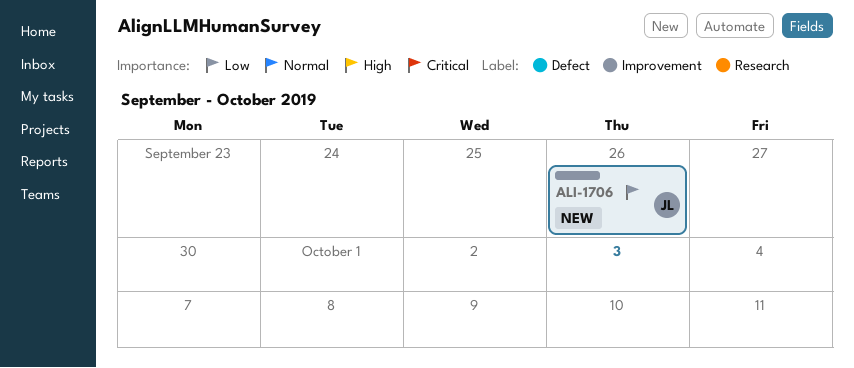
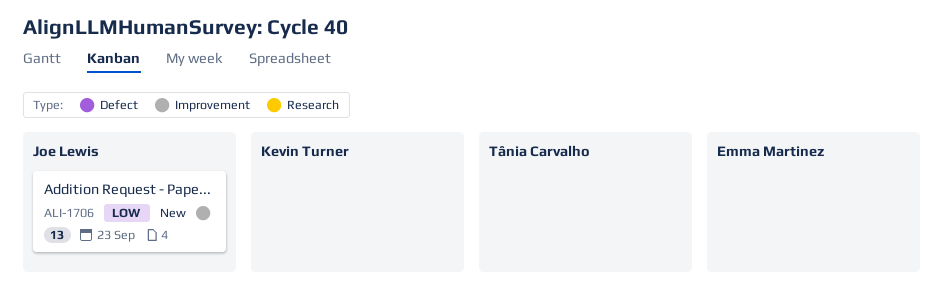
ALI-1706, due: Sep 26 -> Sep 23

